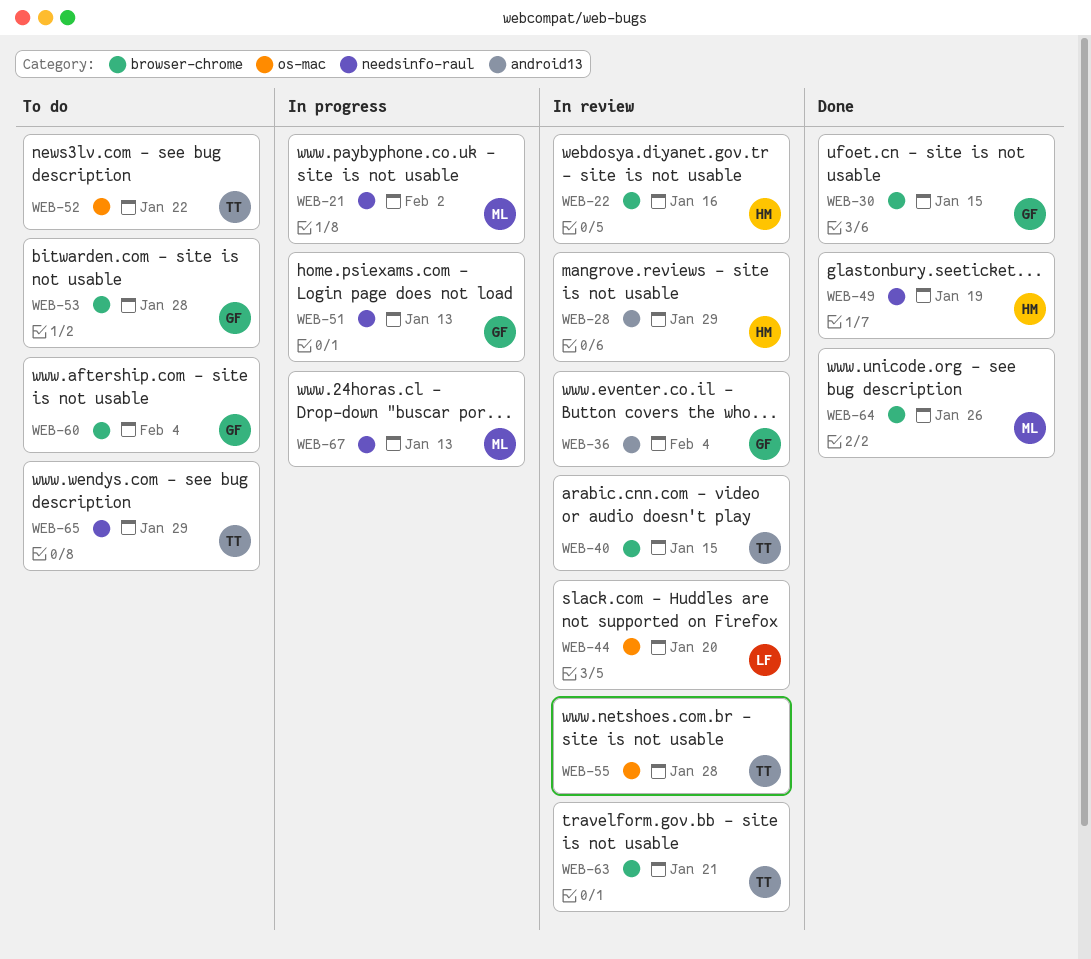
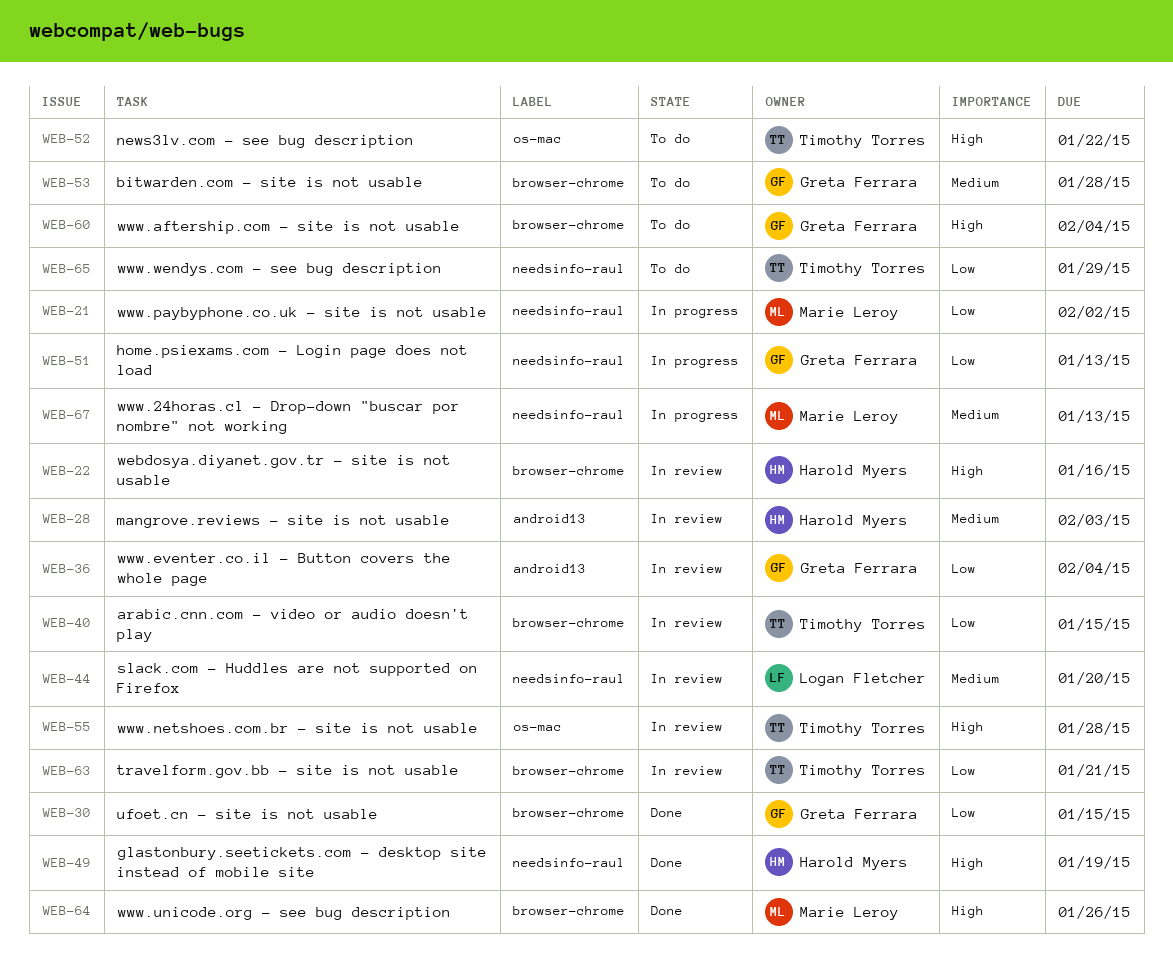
WEB-28, due: Jan 29 -> Feb 3
WEB-44, label: os-mac -> needsinfo-raul

